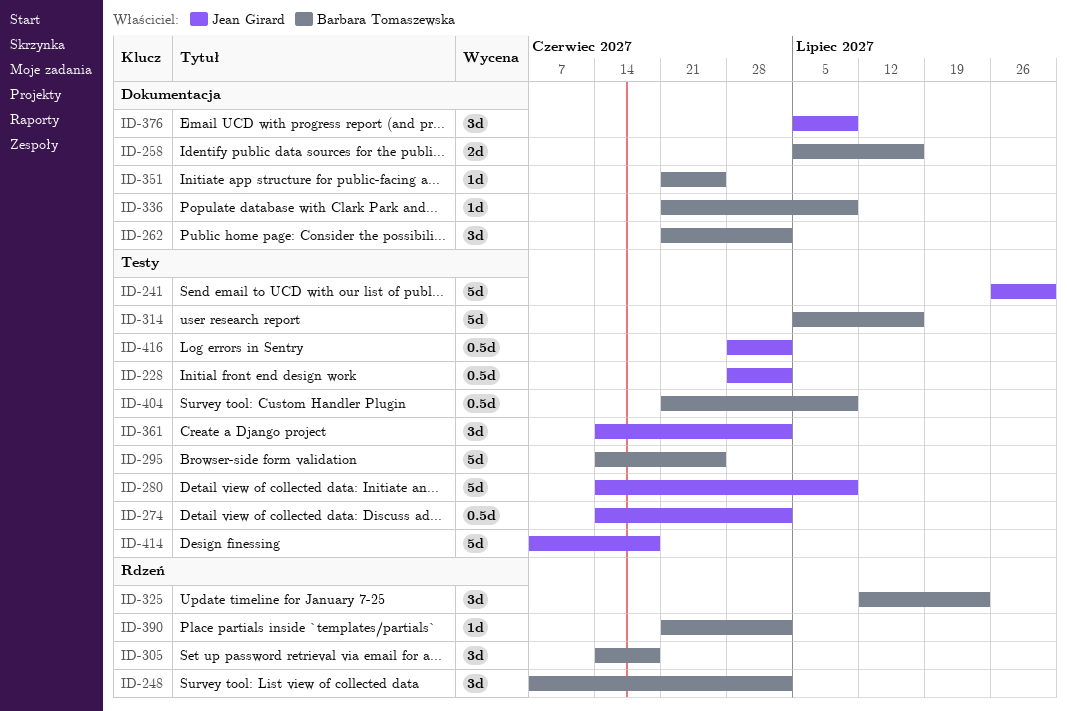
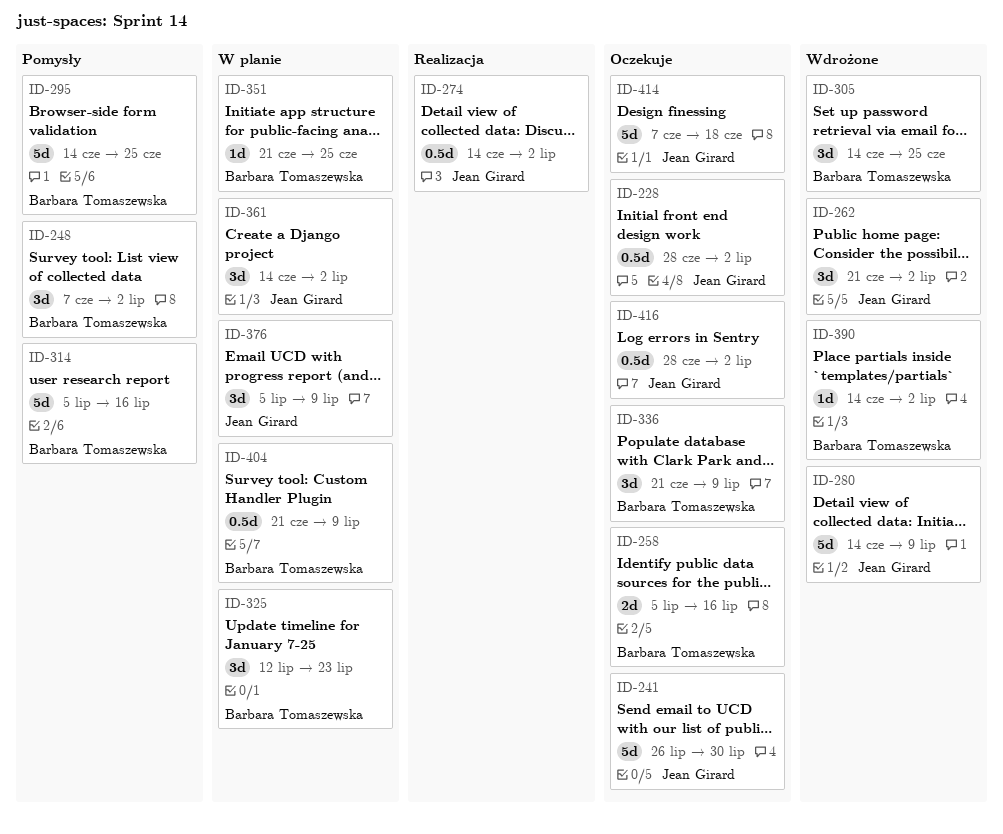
ID-262, owner: Barbara Tomaszewska -> Jean Girard
ID-305, due: Jun 18 -> Jun 25
ID-336, estimate: 1d -> 3d
ID-390, start: Jun 21 -> Jun 14

